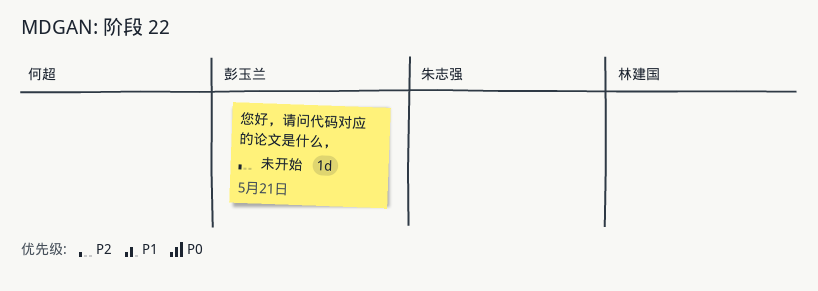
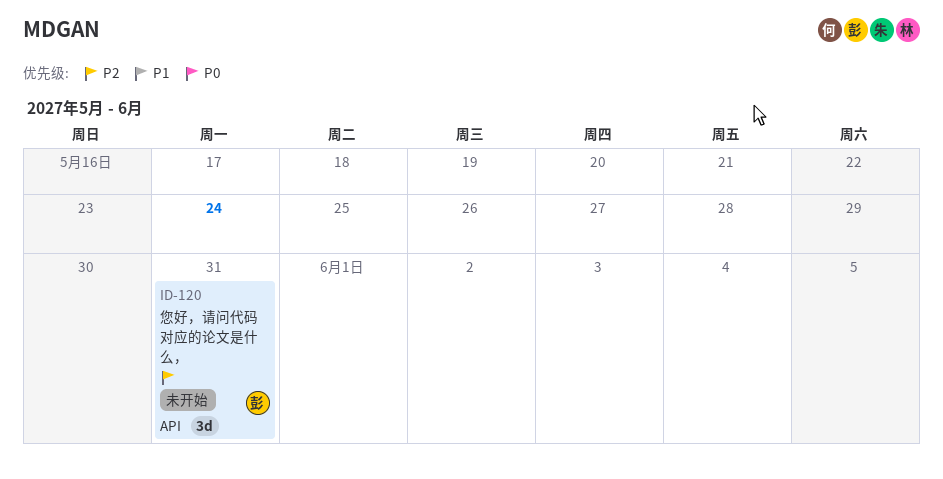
您好，请问代码对应的论文是什么，, estimate: 1d -> 3d
您好，请问代码对应的论文是什么，, due: May 21 -> May 31

